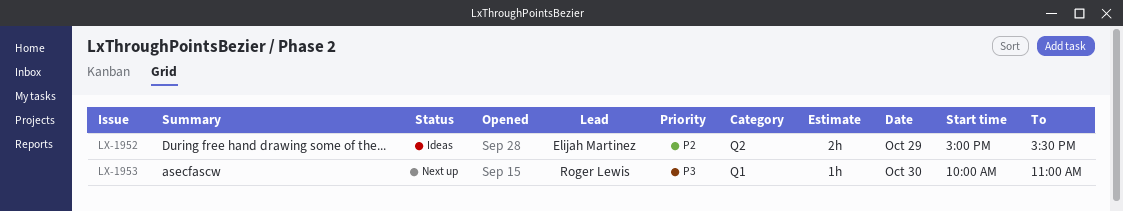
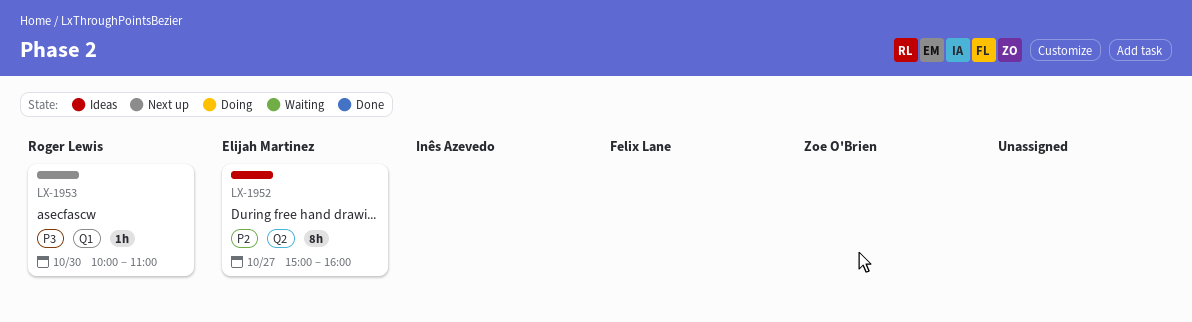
LX-1952, estimate: 2h -> 8h
LX-1952, day: Oct 29 -> Oct 27
LX-1952, ends: 15:30 -> 16:00

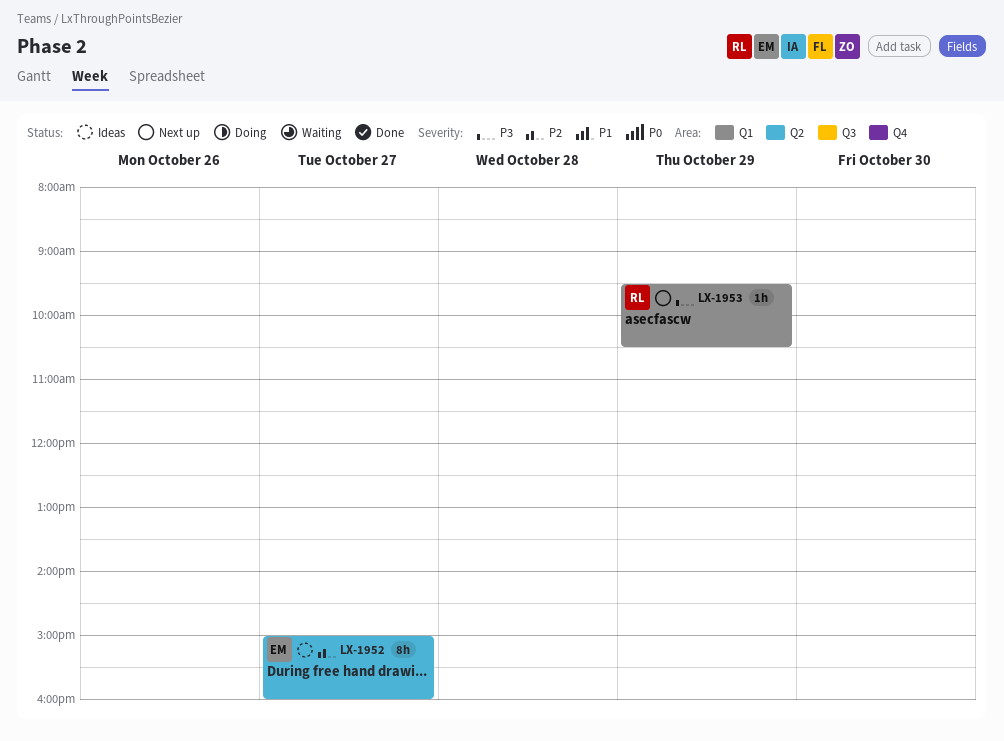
LX-1953, day: Oct 30 -> Oct 29
LX-1953, begins: 10:00 -> 09:30
LX-1953, ends: 11:00 -> 10:30

